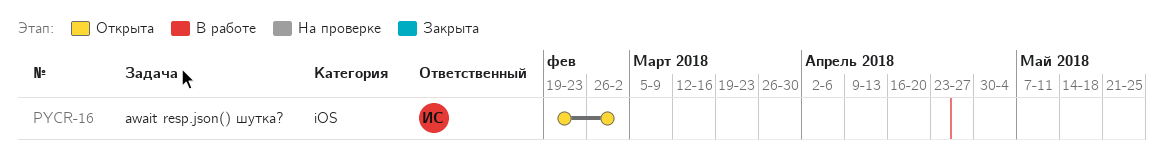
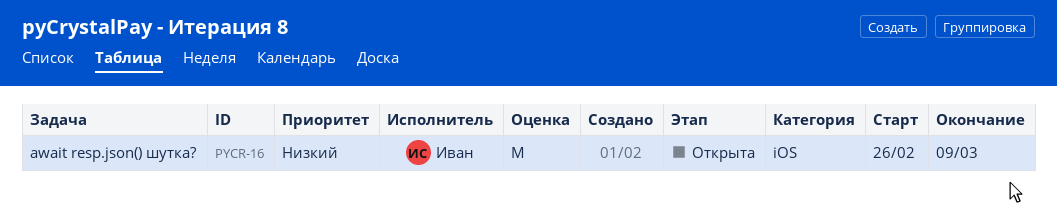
PYCR-16, start: Feb 19 -> Feb 26
PYCR-16, due: Mar 2 -> Mar 9

